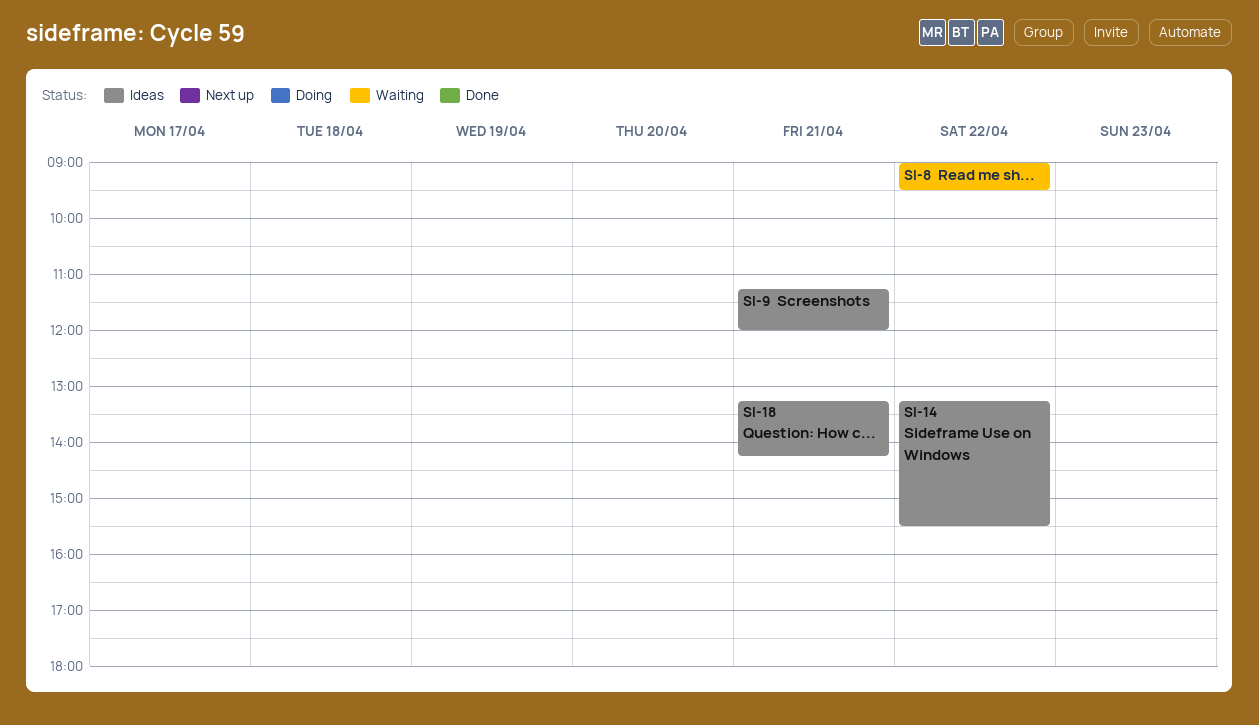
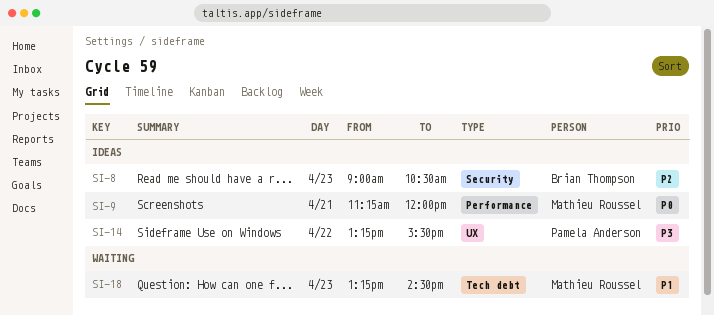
SI-8, status: Waiting -> Ideas
SI-8, day: Apr 22 -> Apr 23
SI-8, ends: 09:30 -> 10:30
SI-18, status: Ideas -> Waiting
SI-18, day: Apr 21 -> Apr 23
SI-18, ends: 14:15 -> 14:30

